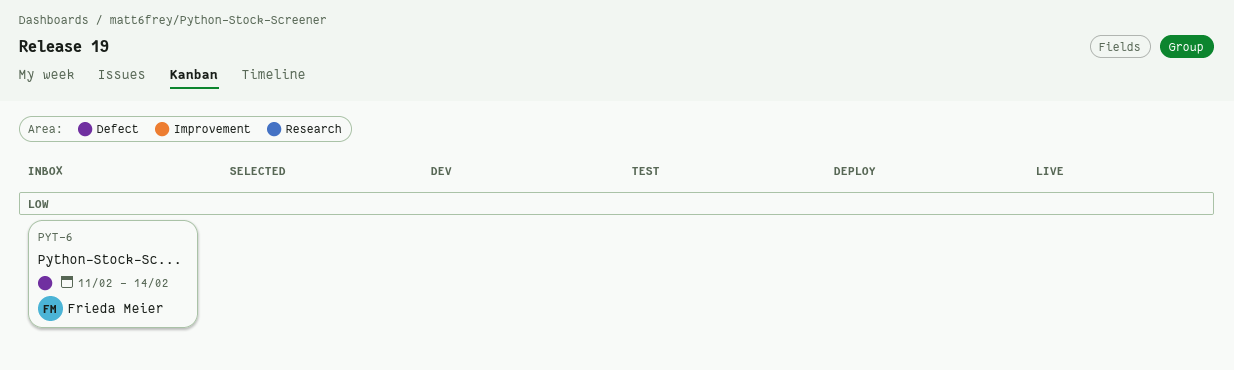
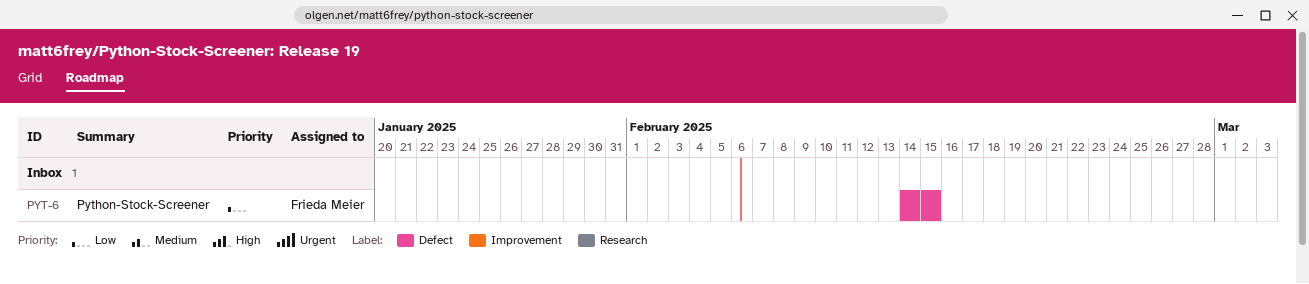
PYT-6, start: Feb 11 -> Feb 14
PYT-6, due: Feb 14 -> Feb 15

